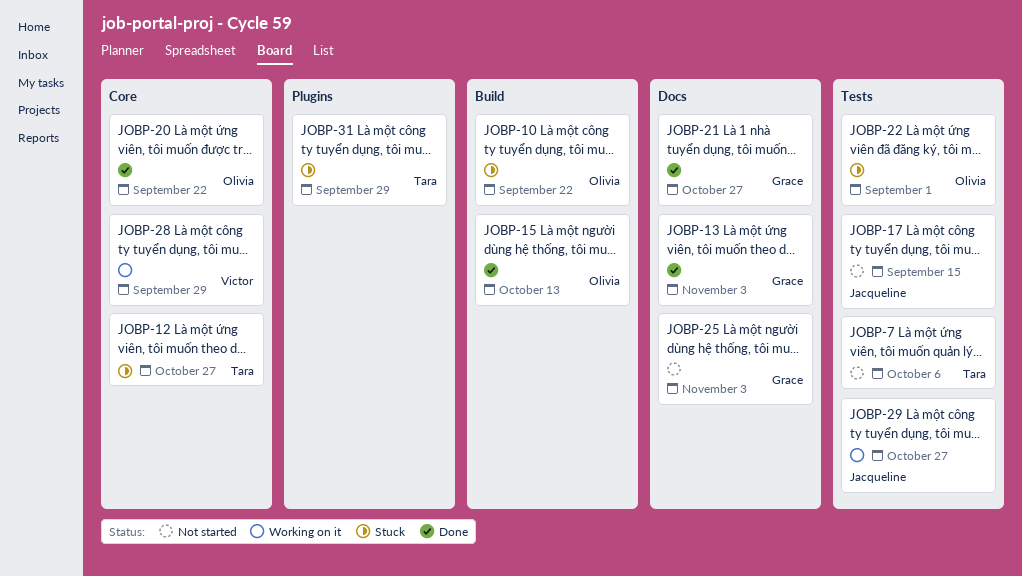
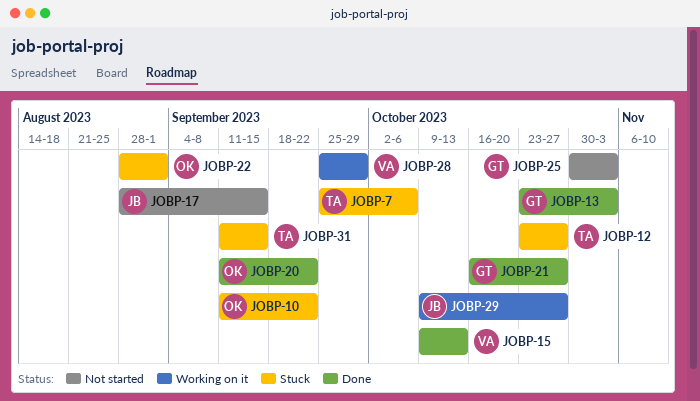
JOBP-7, status: Not started -> Stuck
JOBP-15, owner: Olivia -> Victor
JOBP-31, due: Sep 29 -> Sep 15

